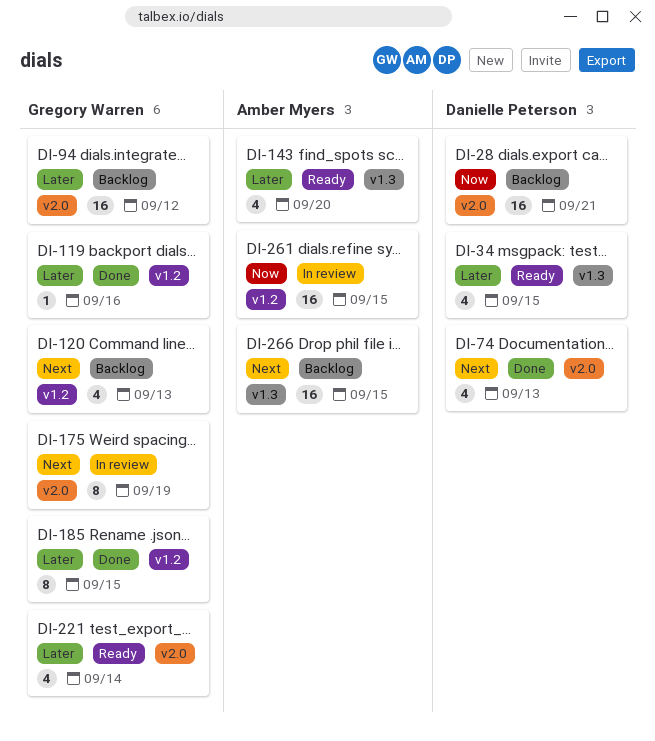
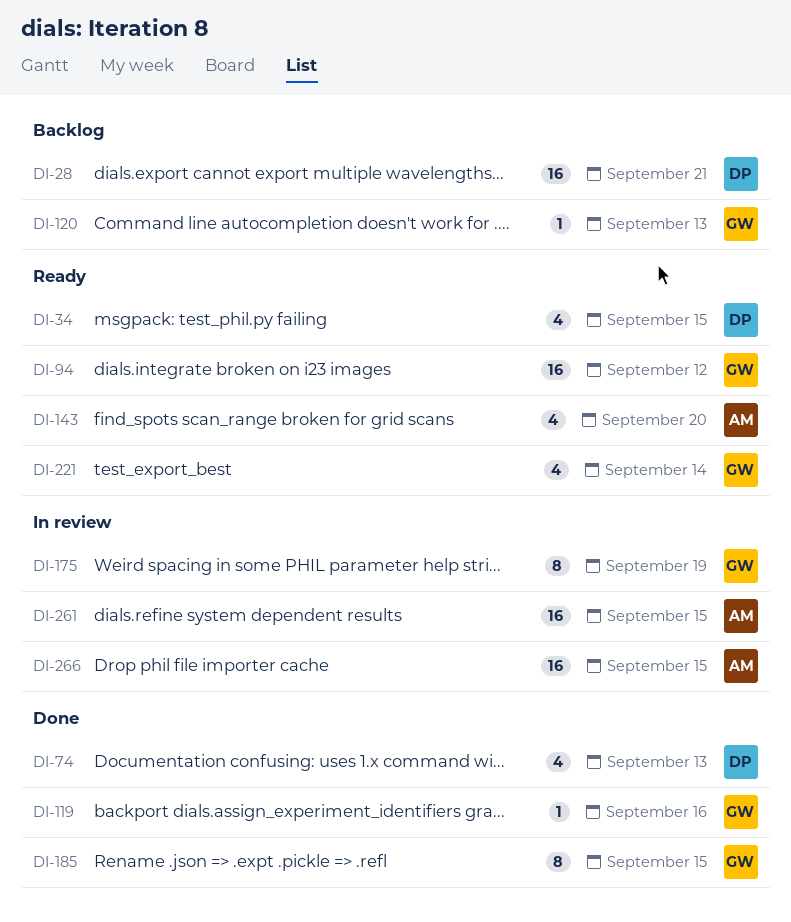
DI-94, status: Backlog -> Ready
DI-120, estimate: 4 -> 1
DI-266, status: Backlog -> In review

